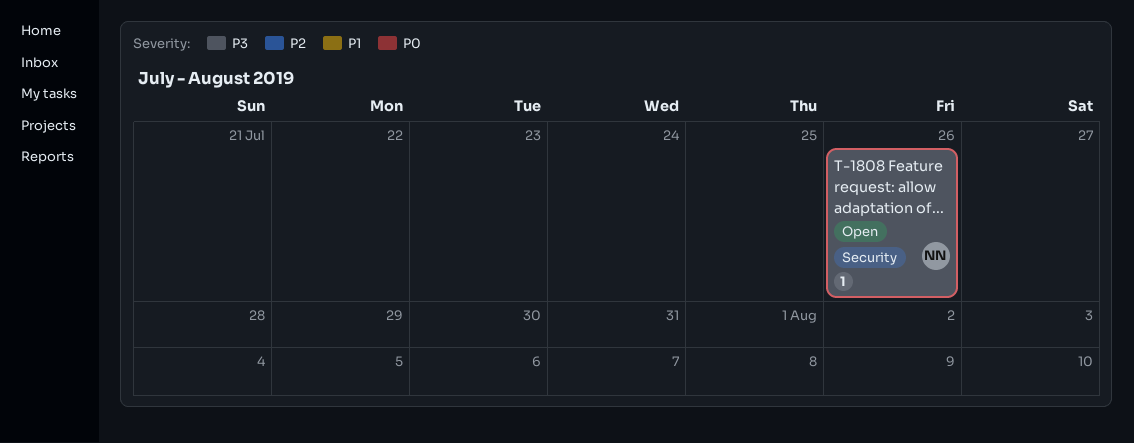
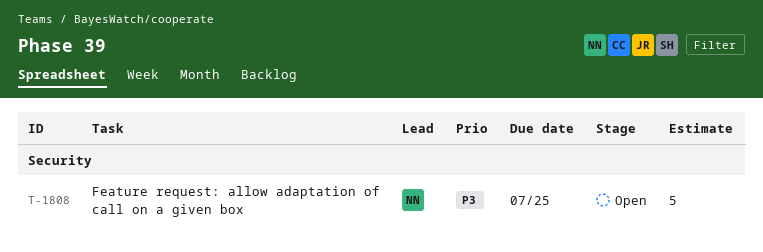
T-1808, estimate: 1 -> 5
T-1808, due: Jul 26 -> Jul 25

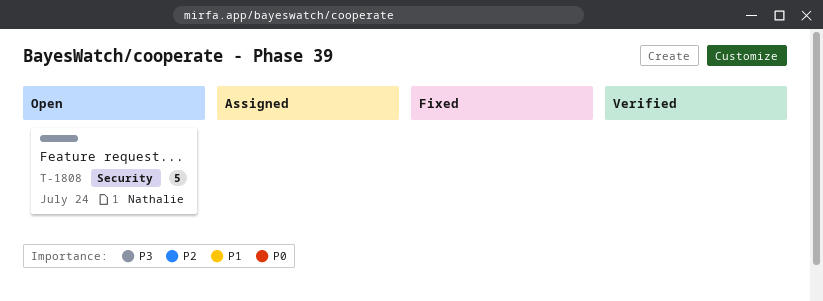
T-1808, due: Jul 25 -> Jul 24

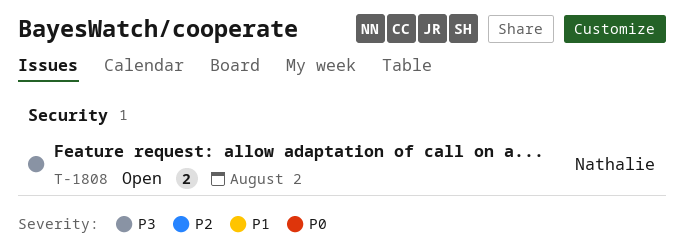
T-1808, estimate: 5 -> 2
T-1808, due: Jul 24 -> Aug 2

